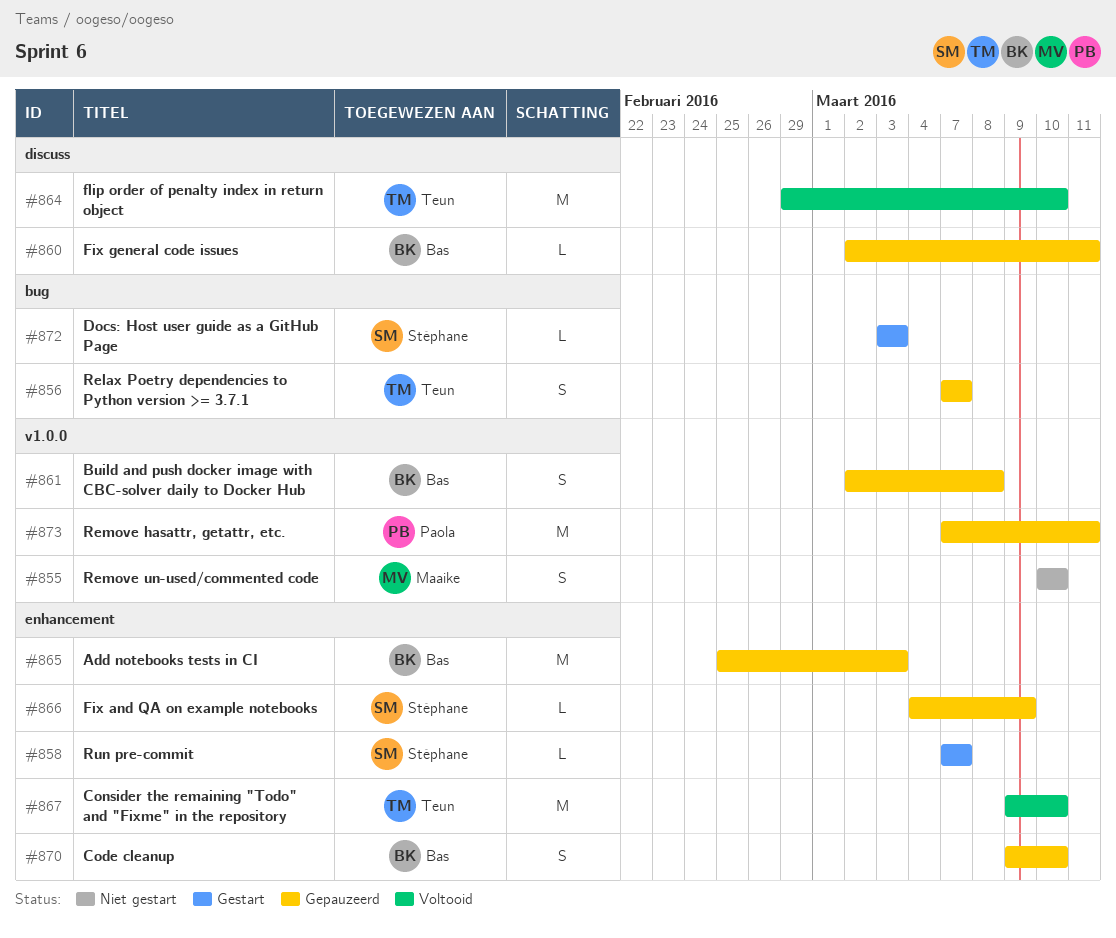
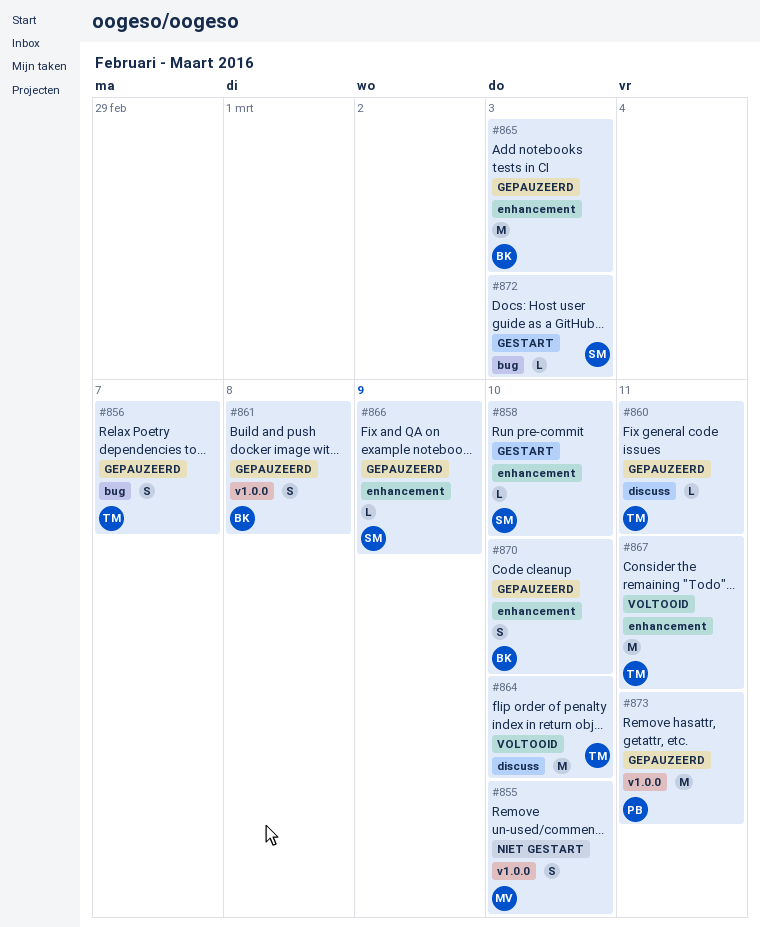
#858, due: Mar 7 -> Mar 10
#860, owner: Bas -> Teun
#867, due: Mar 10 -> Mar 11

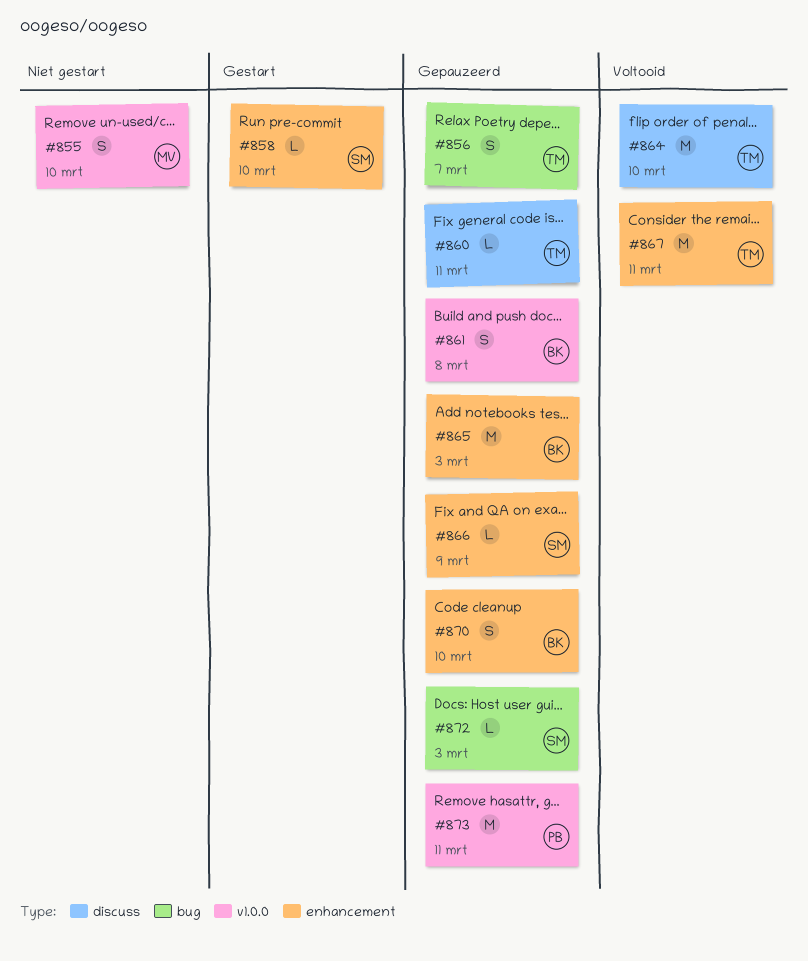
#872, status: Gestart -> Gepauzeerd

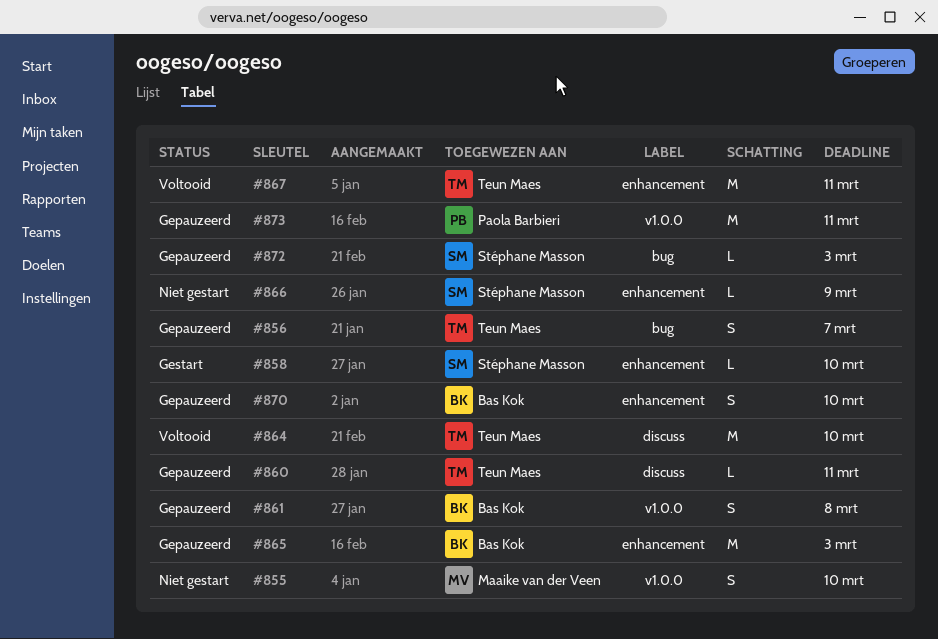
#866, status: Gepauzeerd -> Niet gestart

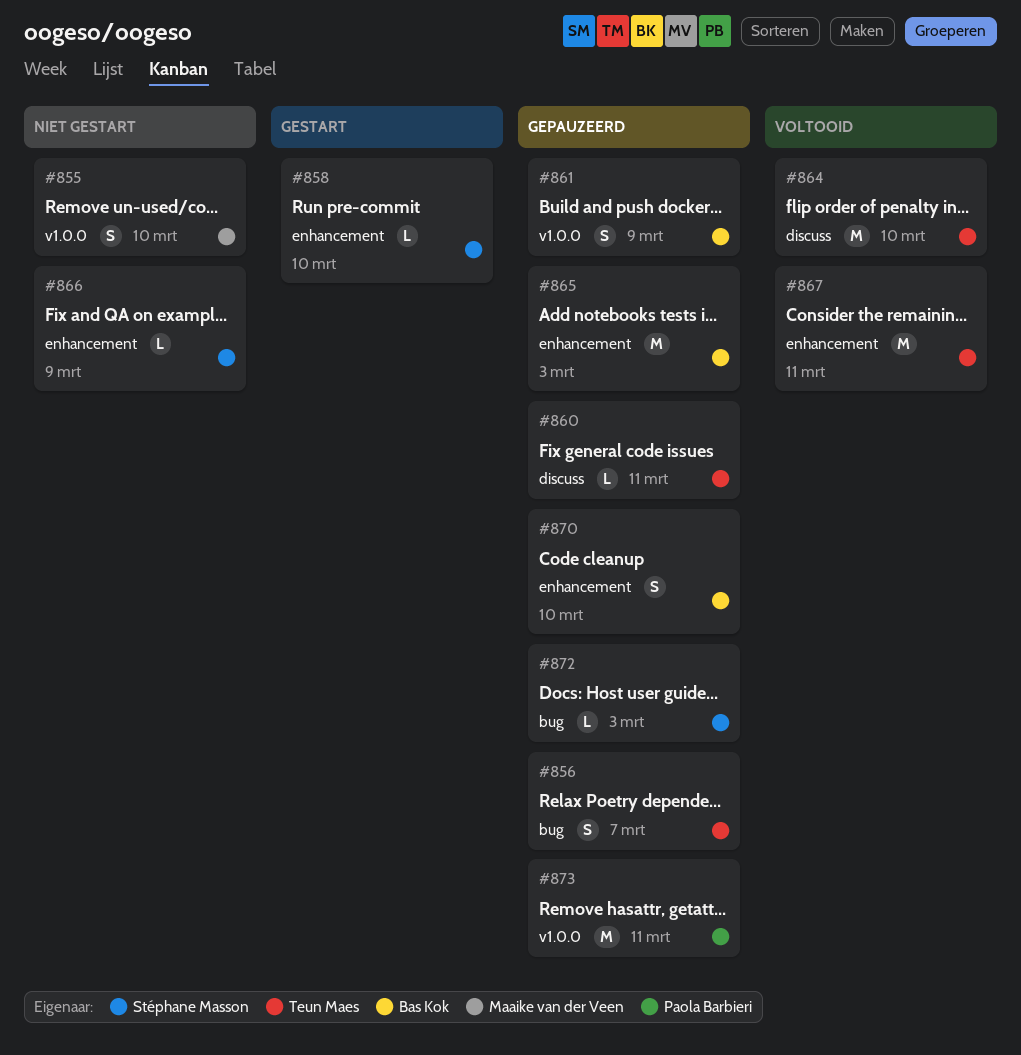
#861, due: Mar 8 -> Mar 9

